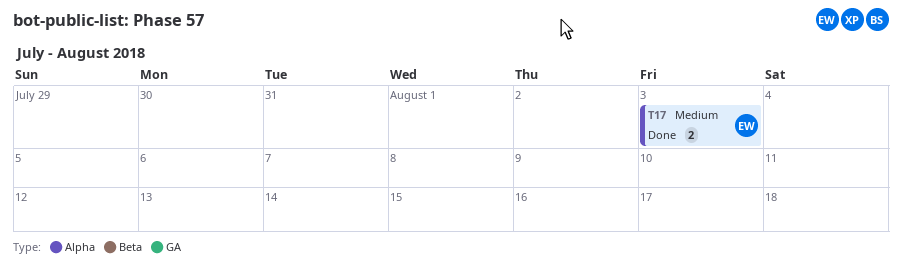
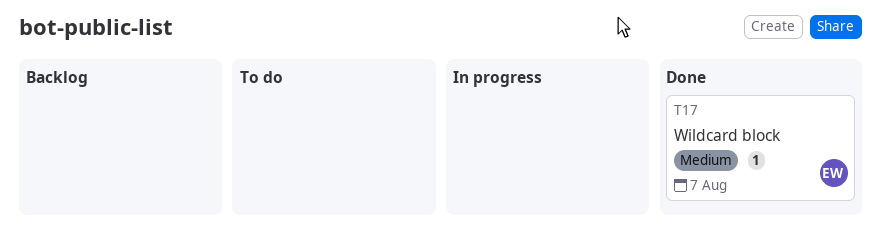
T17, estimate: 2 -> 1
T17, due: Aug 3 -> Aug 7

